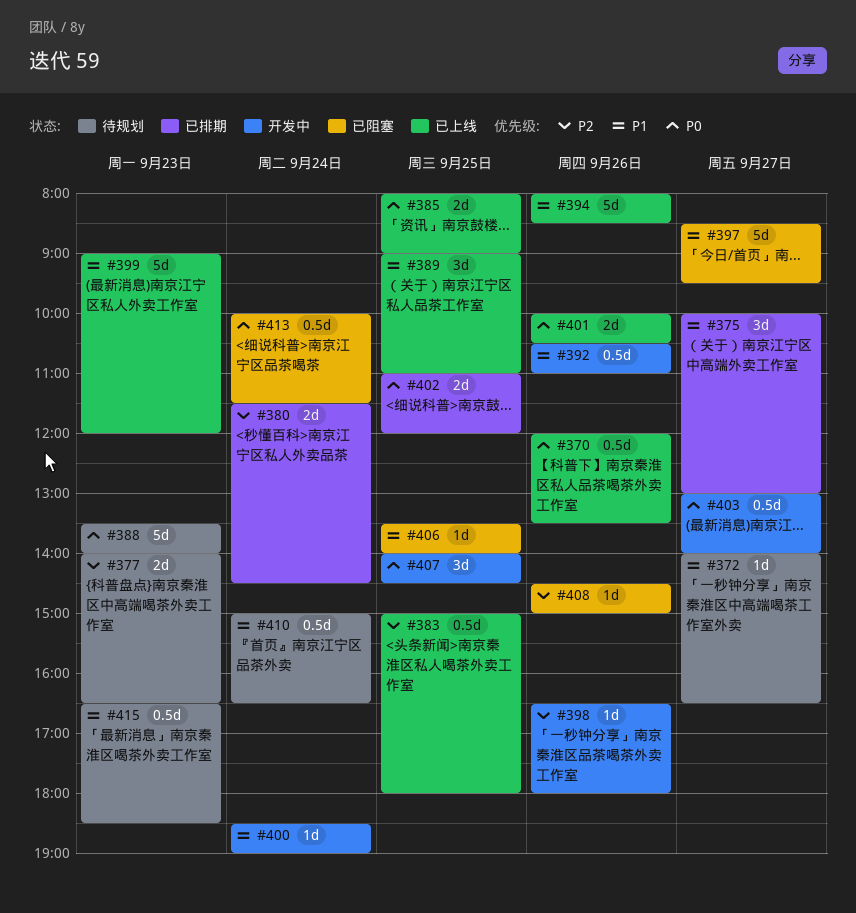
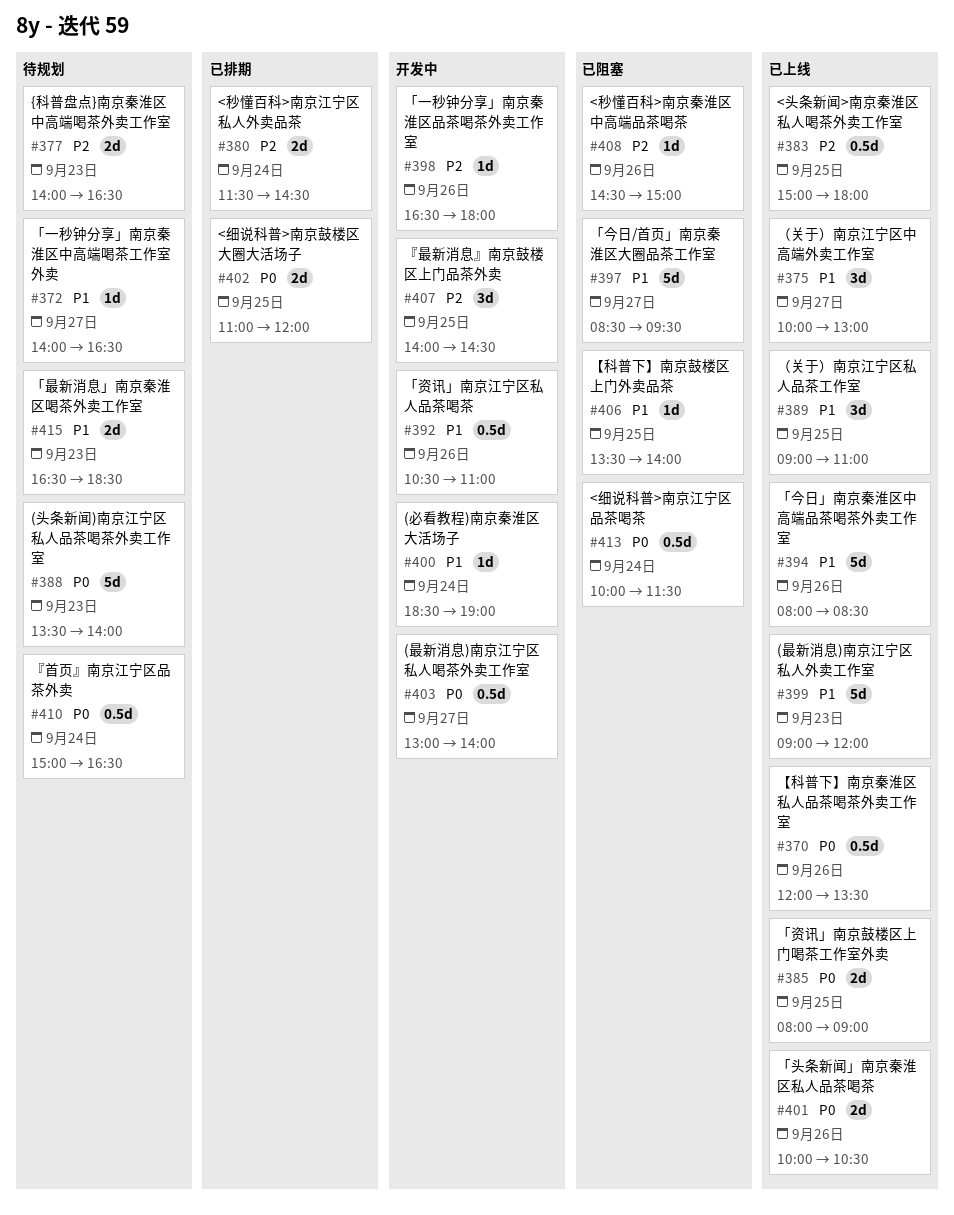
#375, status: 已排期 -> 已上线
#407, priority: P0 -> P2
#410, priority: P1 -> P0
#415, estimate: 0.5d -> 2d

